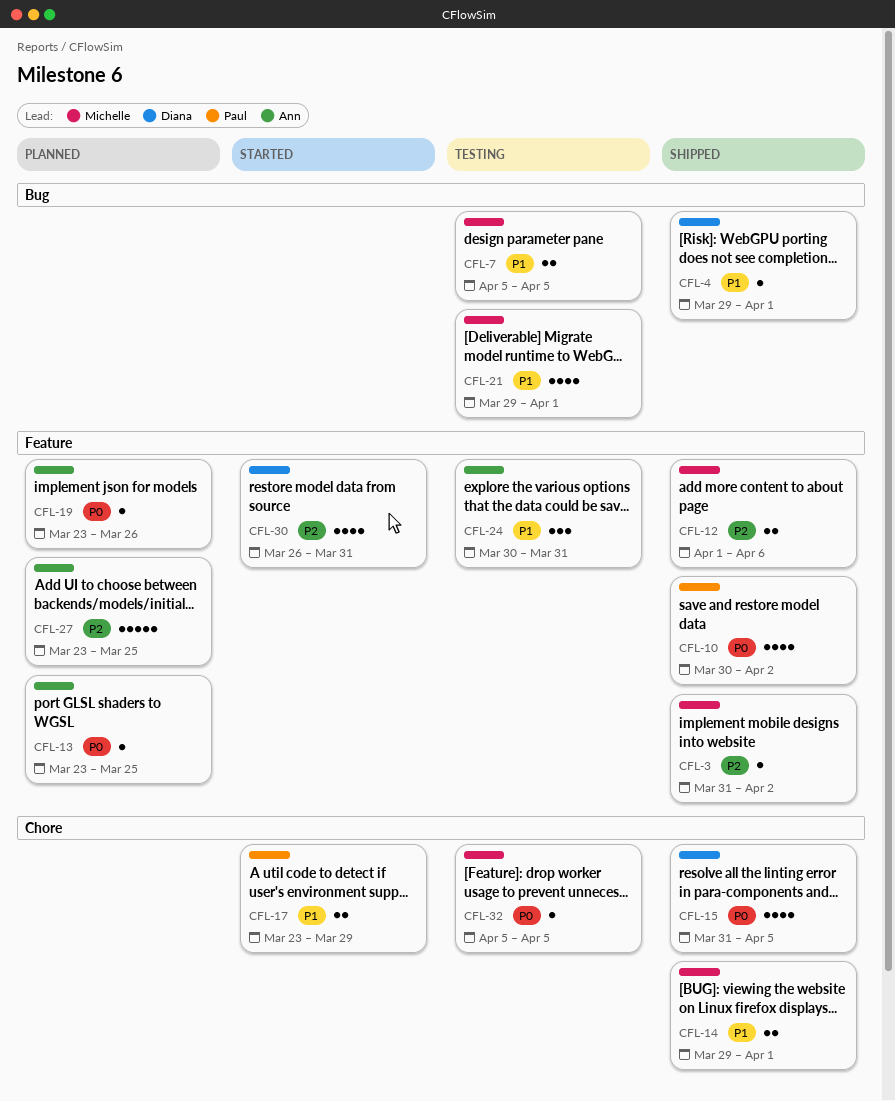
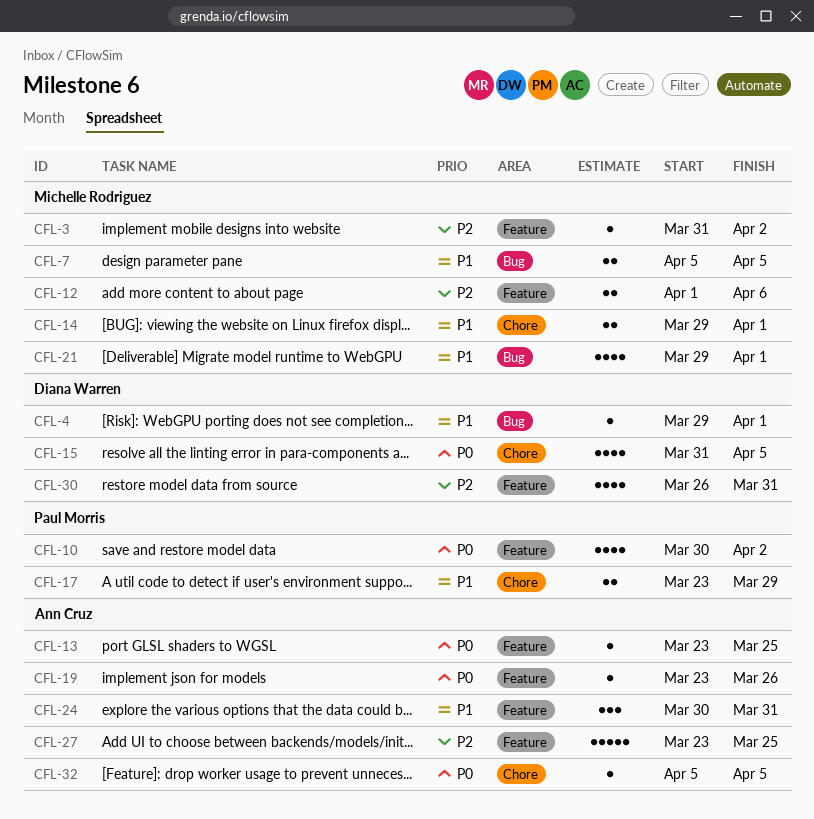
CFL-32, owner: Michelle Rodriguez -> Ann Cruz

